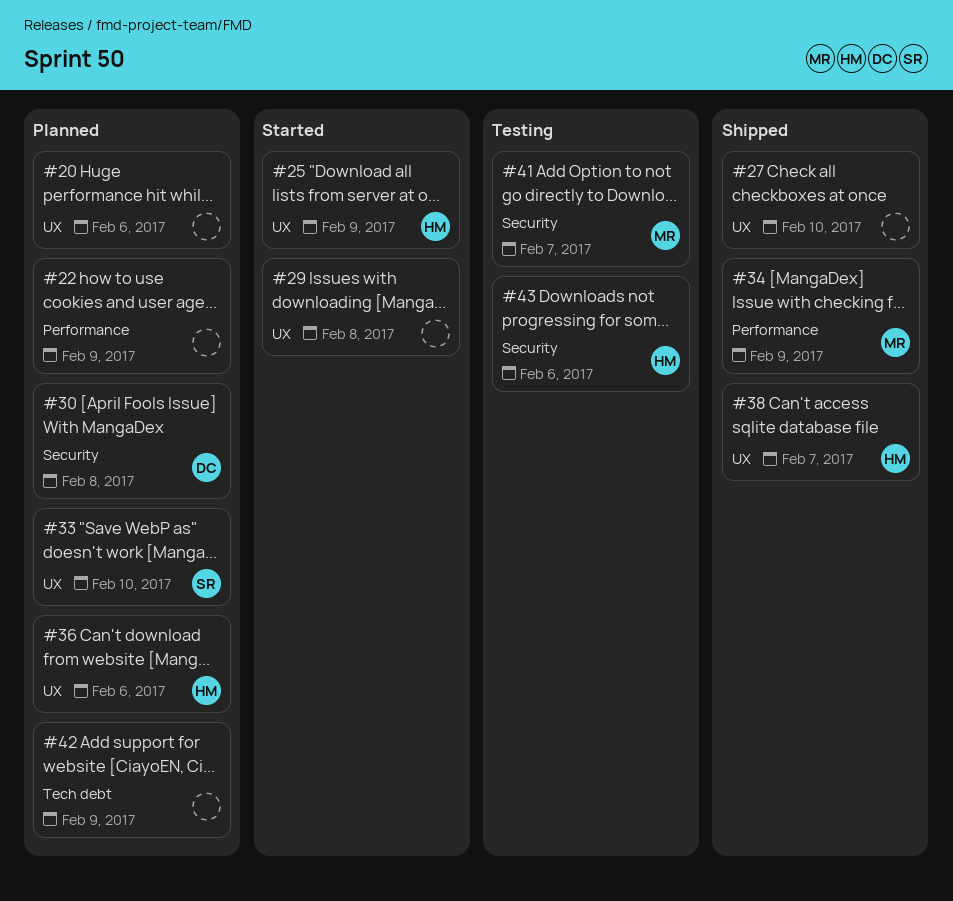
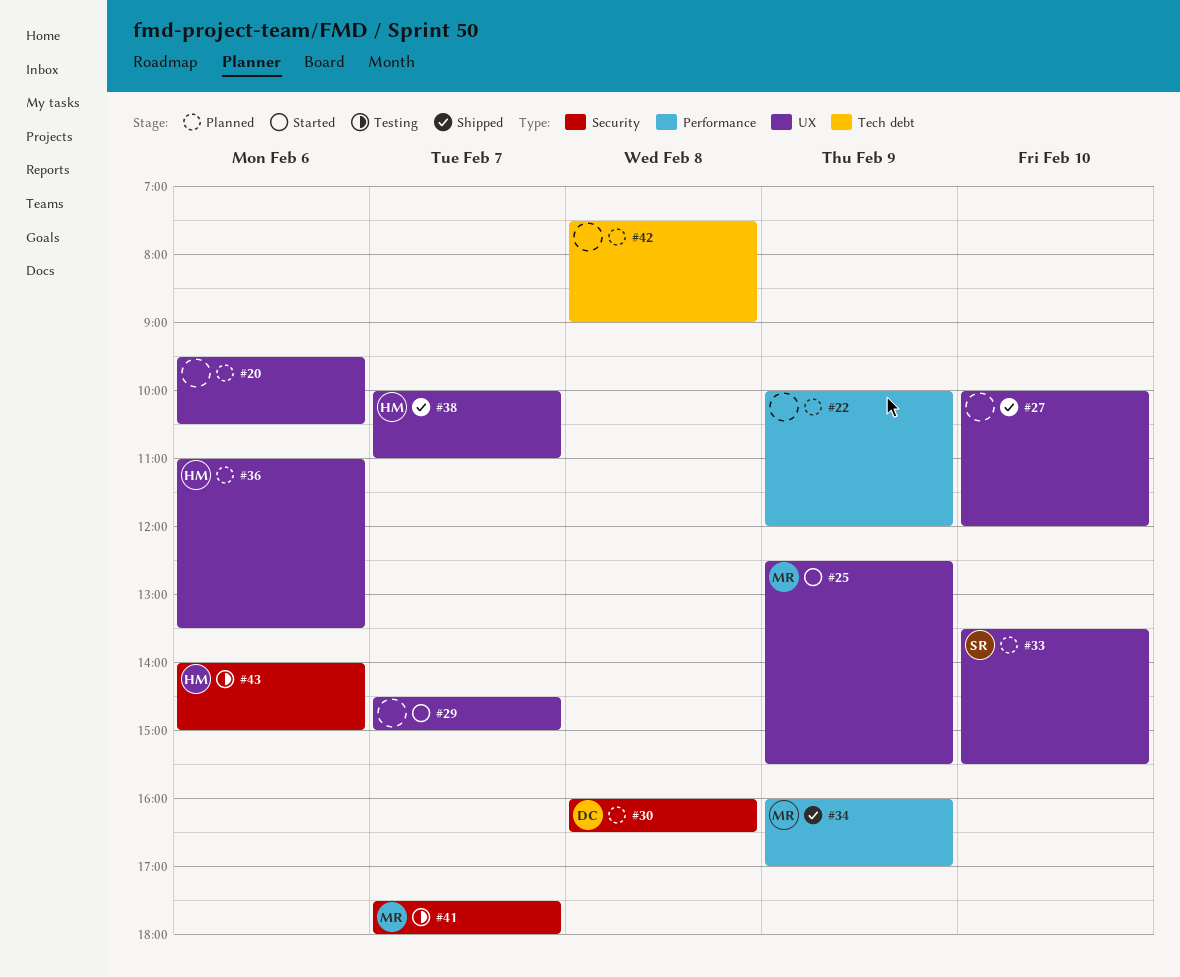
#25, owner: HM -> MR
#29, day: Feb 8 -> Feb 7
#42, day: Feb 9 -> Feb 8

